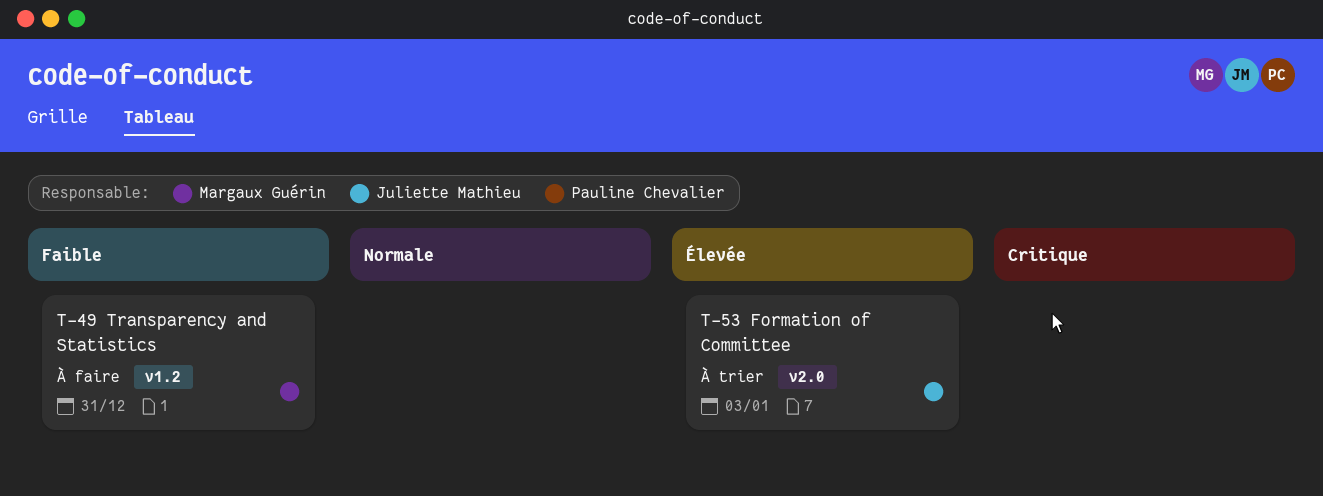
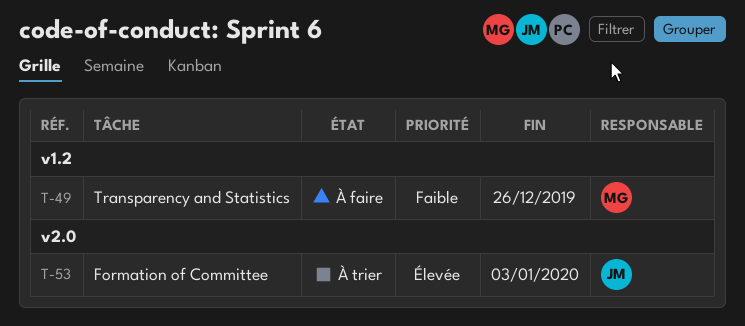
T-49, due: Dec 31 -> Dec 26

